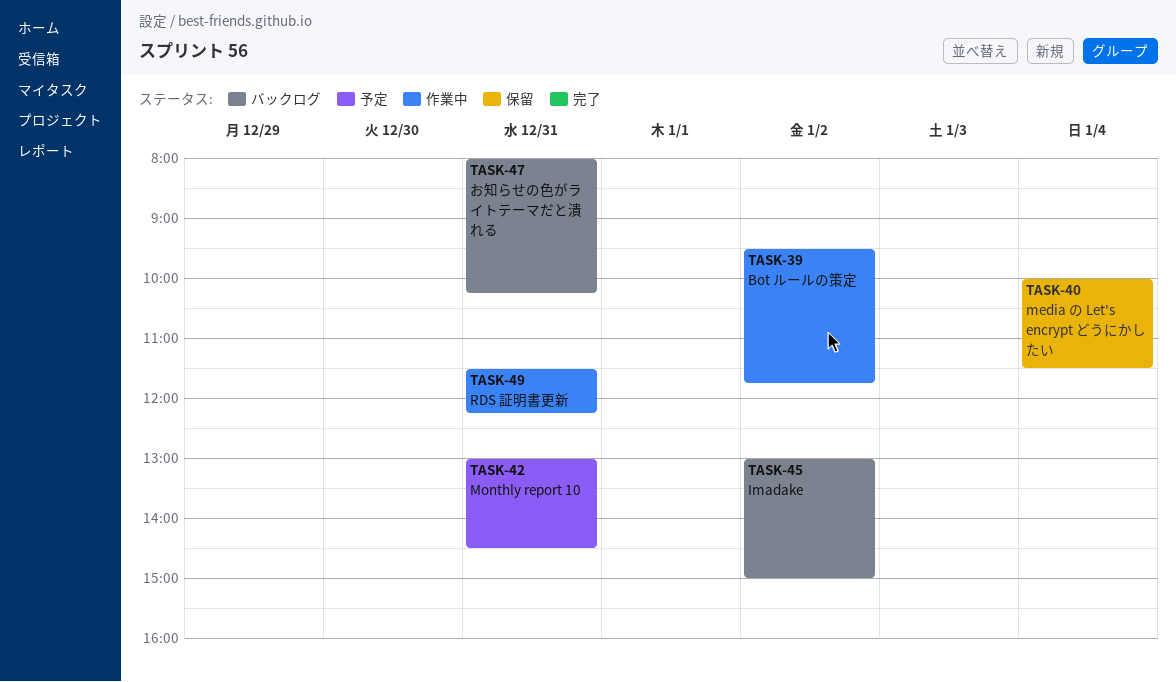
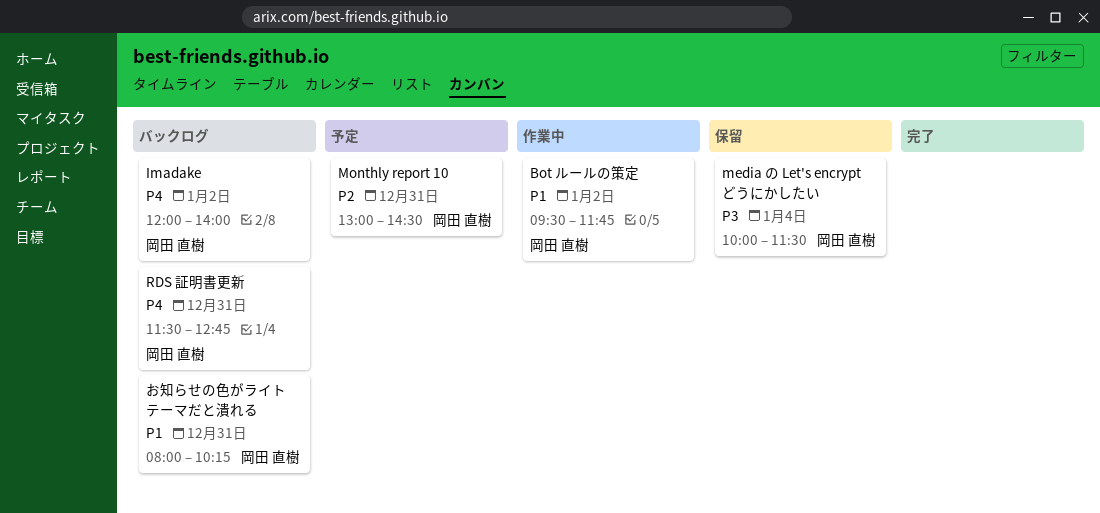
Imadake, begins: 13:00 -> 12:00
Imadake, ends: 15:00 -> 14:00
RDS 証明書更新, status: 作業中 -> バックログ
RDS 証明書更新, ends: 12:15 -> 12:45

